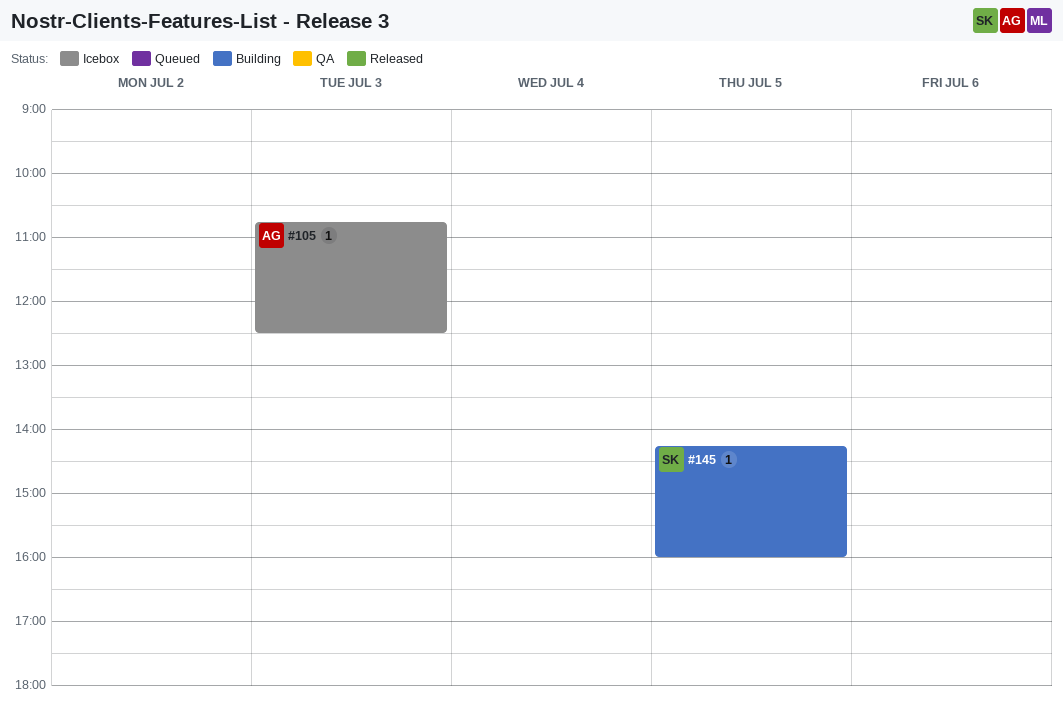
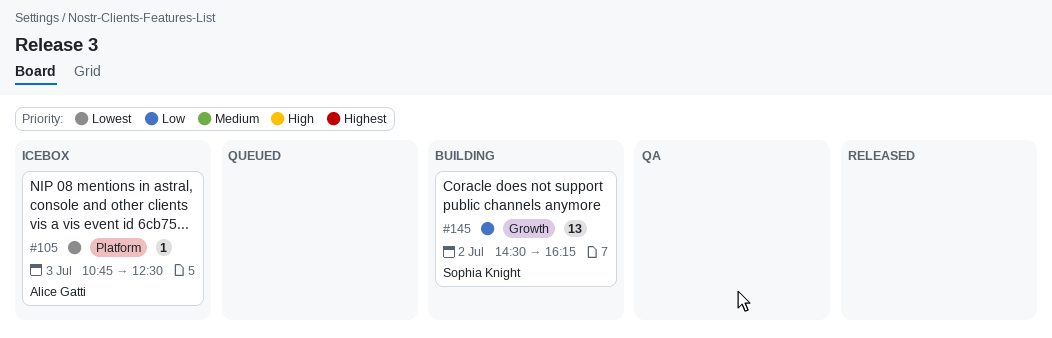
#145, estimate: 1 -> 13
#145, day: Jul 5 -> Jul 2
#145, begins: 14:15 -> 14:30
#145, ends: 16:00 -> 16:15

